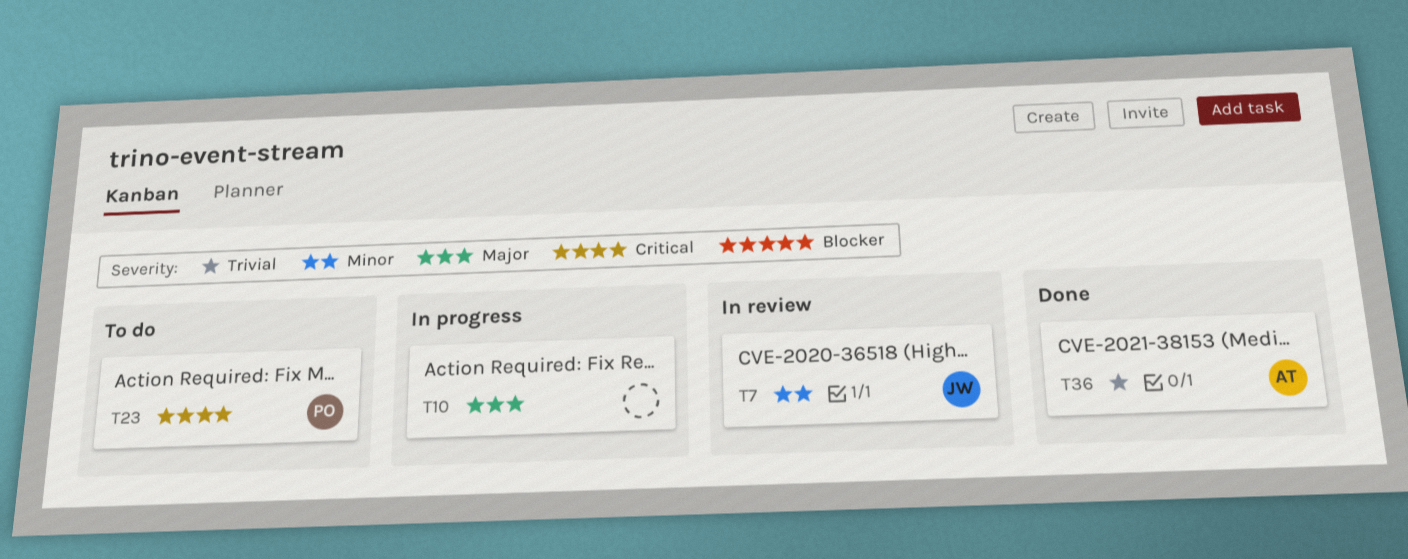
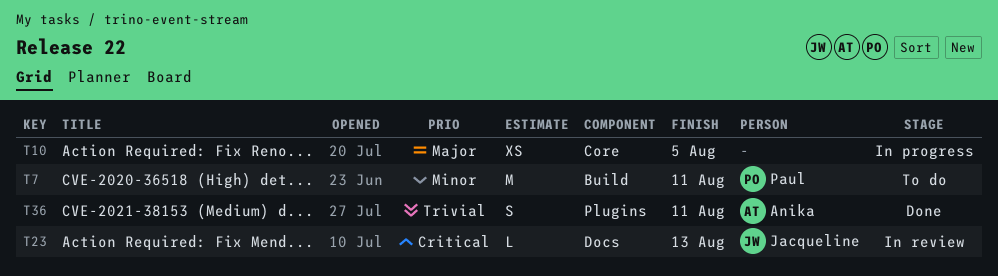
T7, status: In review -> To do
T7, owner: Jacqueline -> Paul
T23, status: To do -> In review
T23, owner: Paul -> Jacqueline

